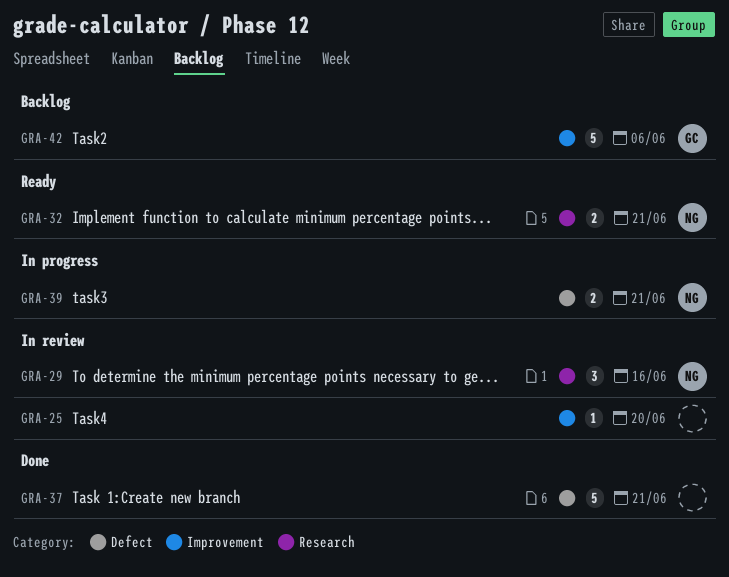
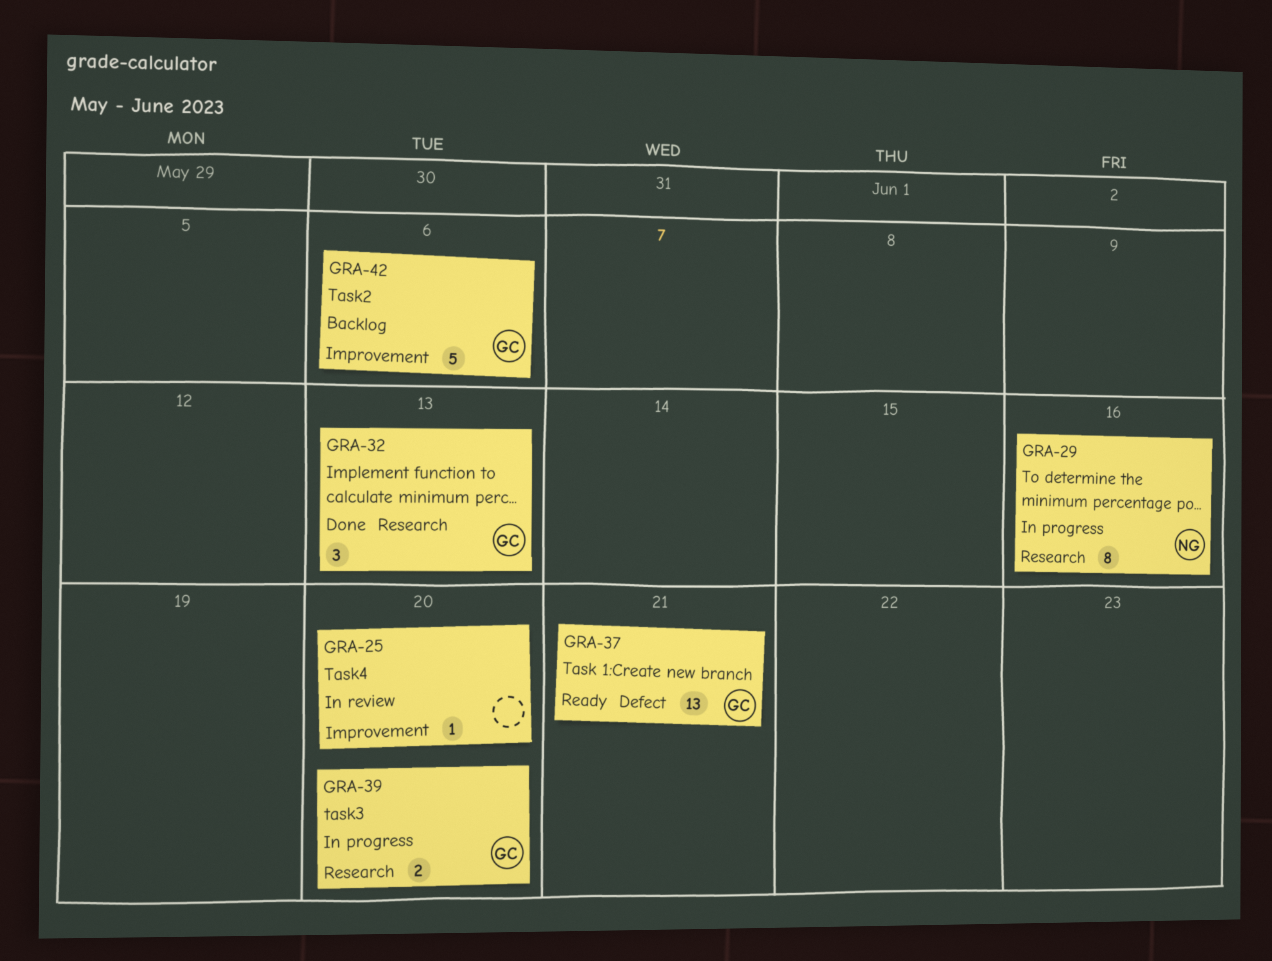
GRA-29, status: In review -> In progress
GRA-29, estimate: 3 -> 8
GRA-32, status: Ready -> Done
GRA-32, owner: NG -> GC
GRA-32, estimate: 2 -> 3
GRA-32, due: Jun 21 -> Jun 13
GRA-37, status: Done -> Ready
GRA-37, owner: none -> GC
GRA-37, estimate: 5 -> 13
GRA-39, owner: NG -> GC
GRA-39, label: Defect -> Research
GRA-39, due: Jun 21 -> Jun 20

